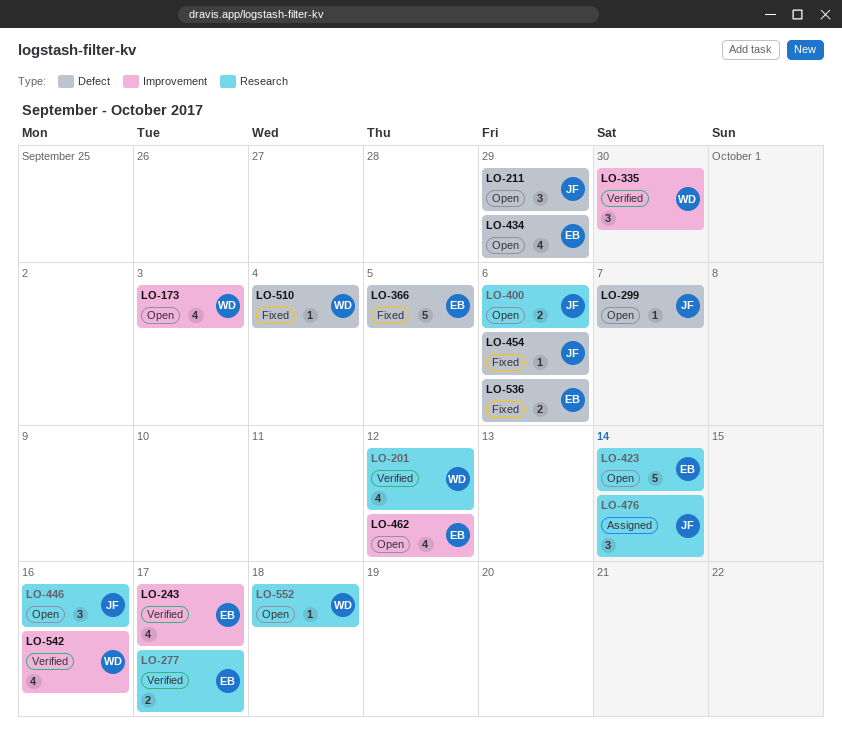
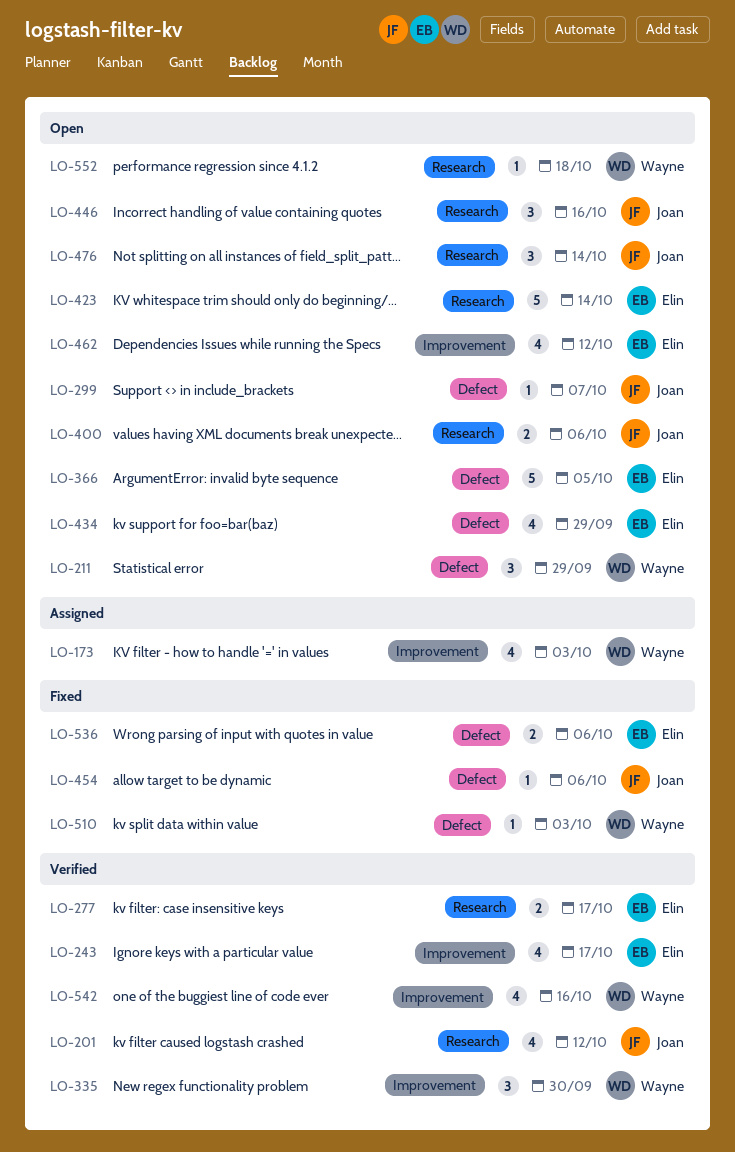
LO-173, status: Open -> Assigned
LO-201, owner: Wayne -> Joan
LO-211, owner: Joan -> Wayne
LO-366, status: Fixed -> Open
LO-476, status: Assigned -> Open
LO-510, due: Oct 4 -> Oct 3

